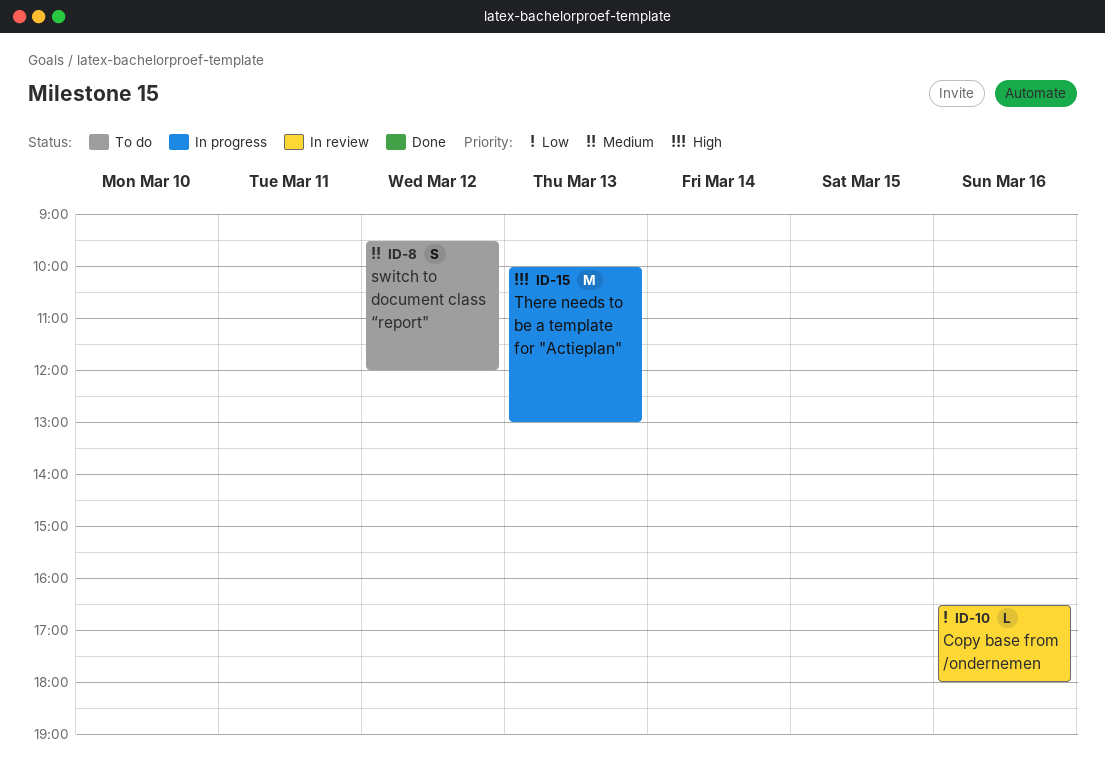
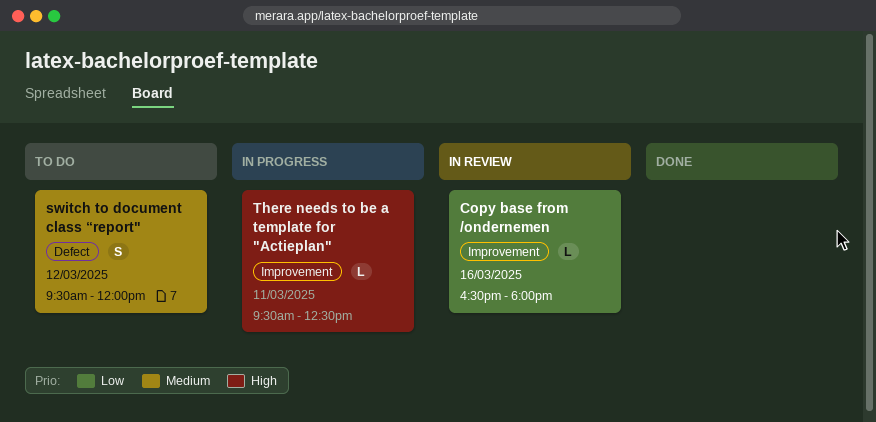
There needs to be a template for "Actieplan", estimate: M -> L
There needs to be a template for "Actieplan", day: Mar 13 -> Mar 11
There needs to be a template for "Actieplan", begins: 10:00 -> 09:30
There needs to be a template for "Actieplan", ends: 13:00 -> 12:30

